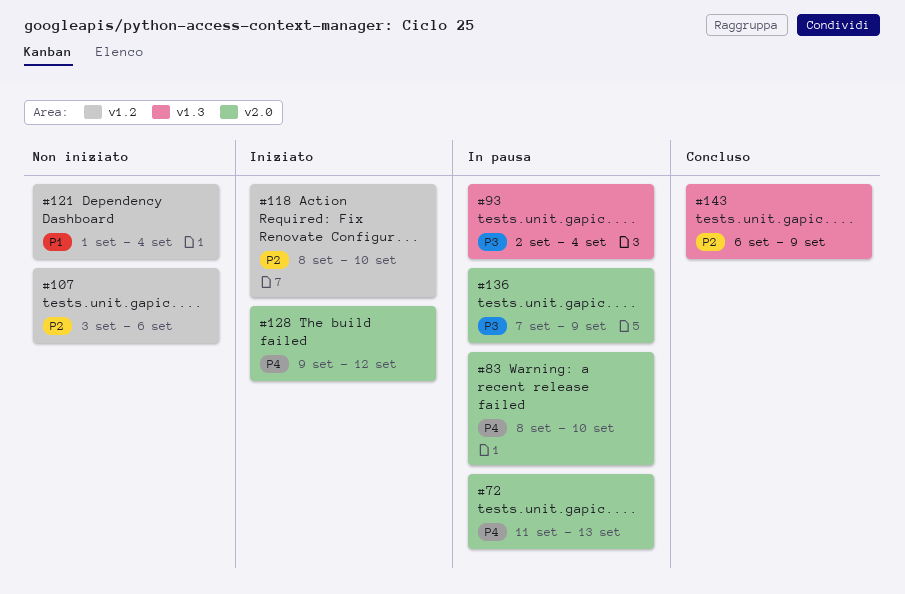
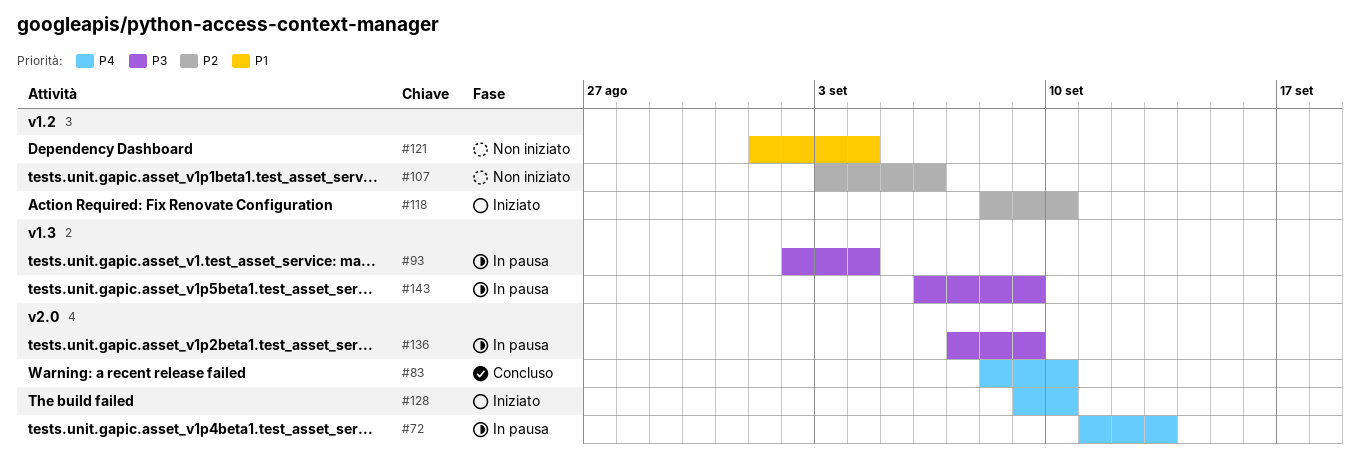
#83, status: In pausa -> Concluso
#128, due: Sep 12 -> Sep 10
#143, status: Concluso -> In pausa
#143, priority: P2 -> P3

